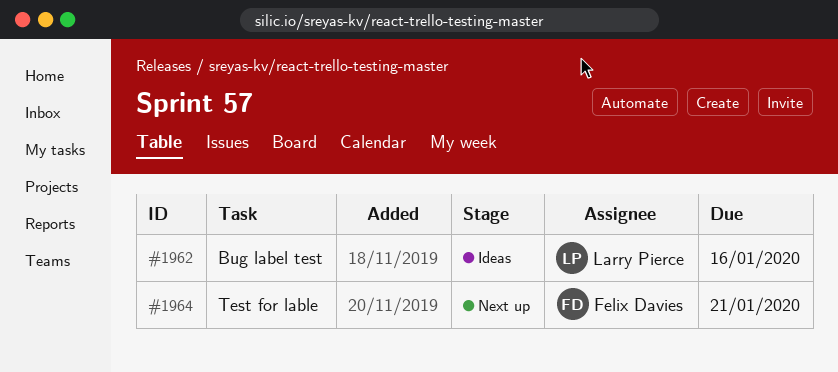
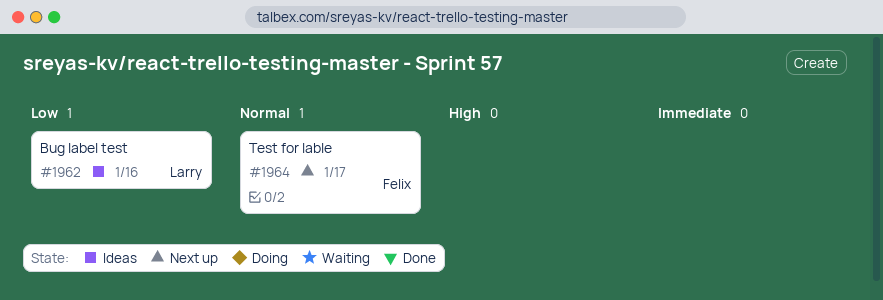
#1964, due: Jan 21 -> Jan 17

